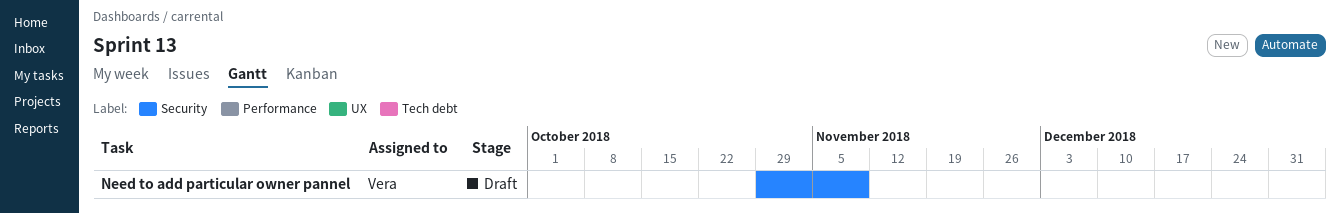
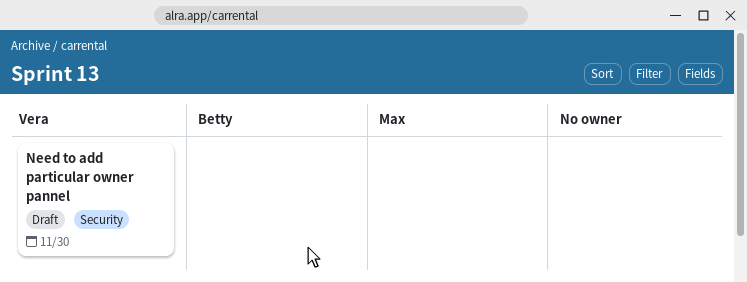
Need to add particular owner pannel, due: Nov 9 -> Nov 30

